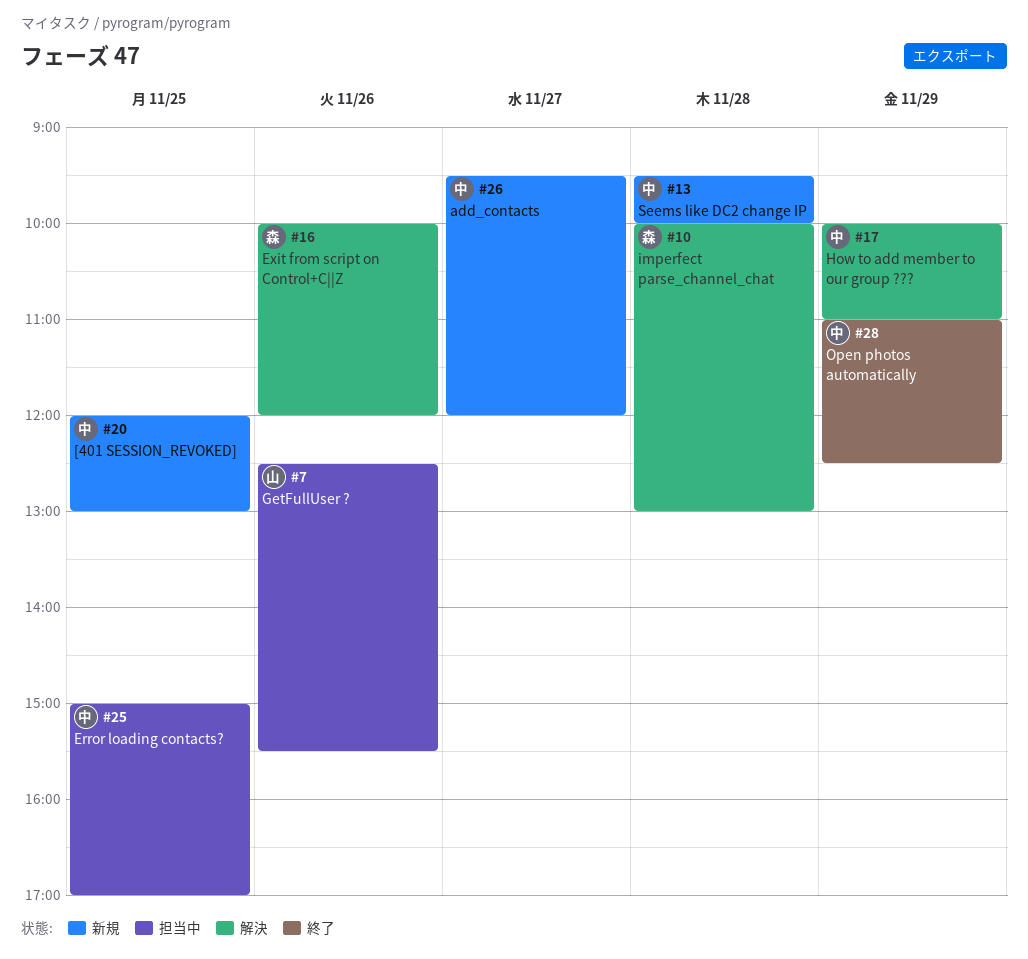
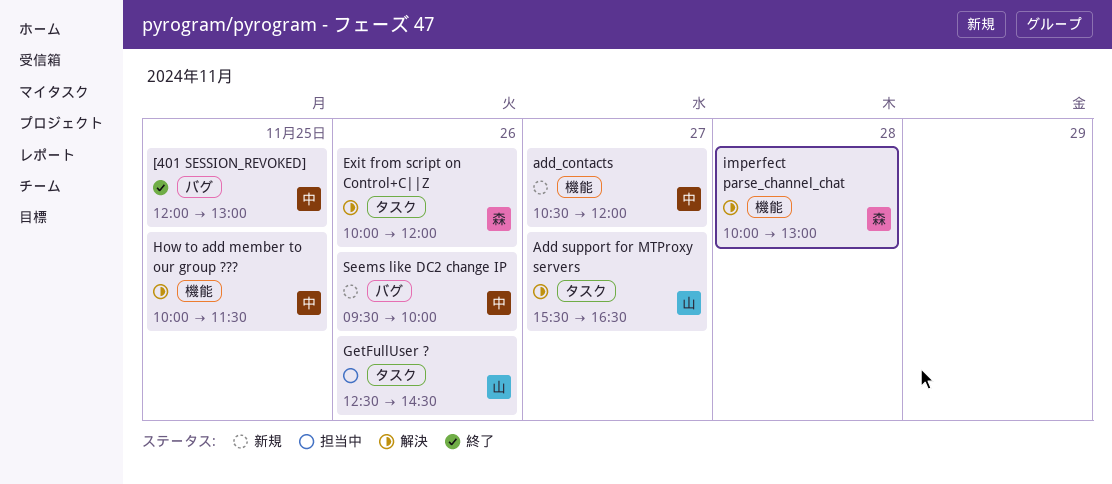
[401 SESSION_REVOKED], status: 新規 -> 終了
Add support for MTProxy servers: none -> present
add_contacts, begins: 09:30 -> 10:30
Error loading contacts?: present -> none
GetFullUser ?, ends: 15:30 -> 14:30
How to add member to our group ???, day: Nov 29 -> Nov 25
How to add member to our group ???, ends: 11:00 -> 11:30
Open photos automatically: present -> none
Seems like DC2 change IP, day: Nov 28 -> Nov 26

